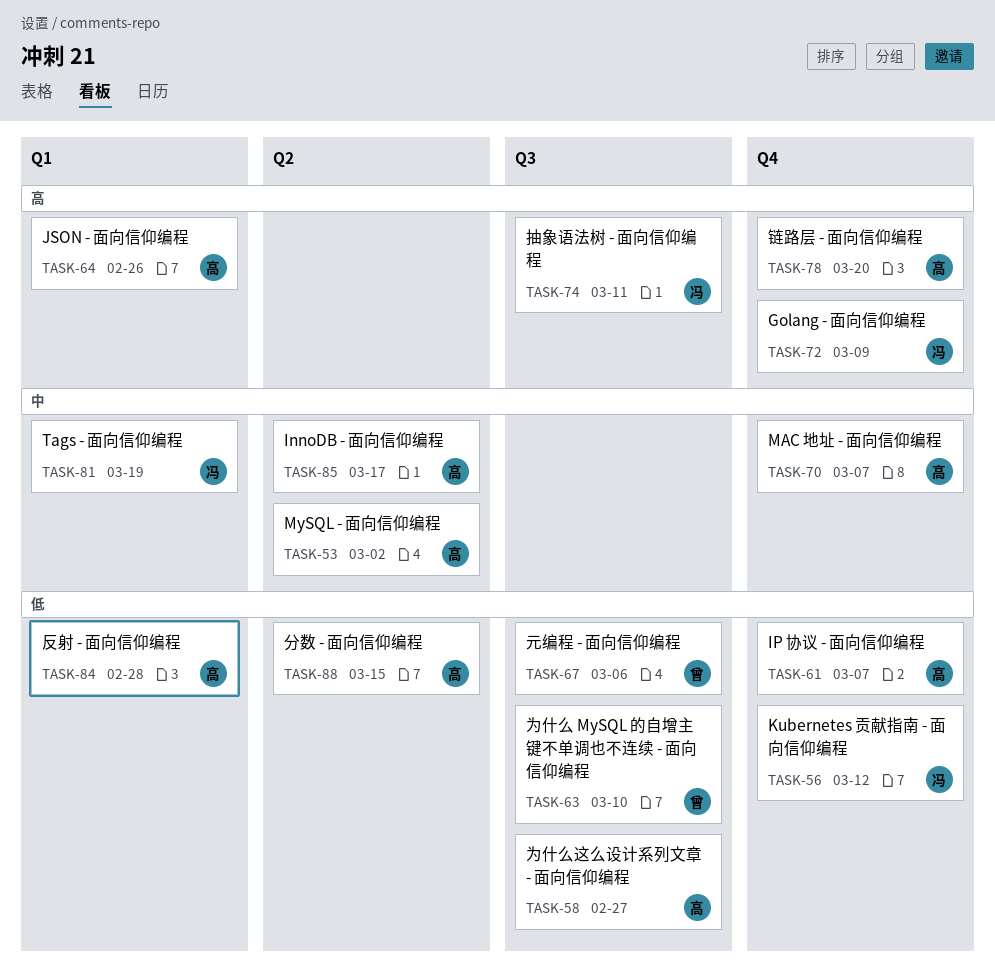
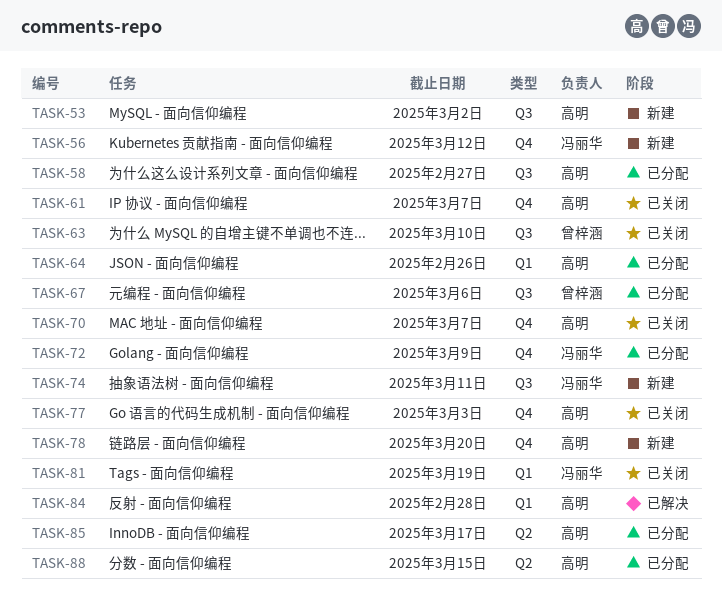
TASK-53, label: Q2 -> Q3
TASK-77: none -> present

